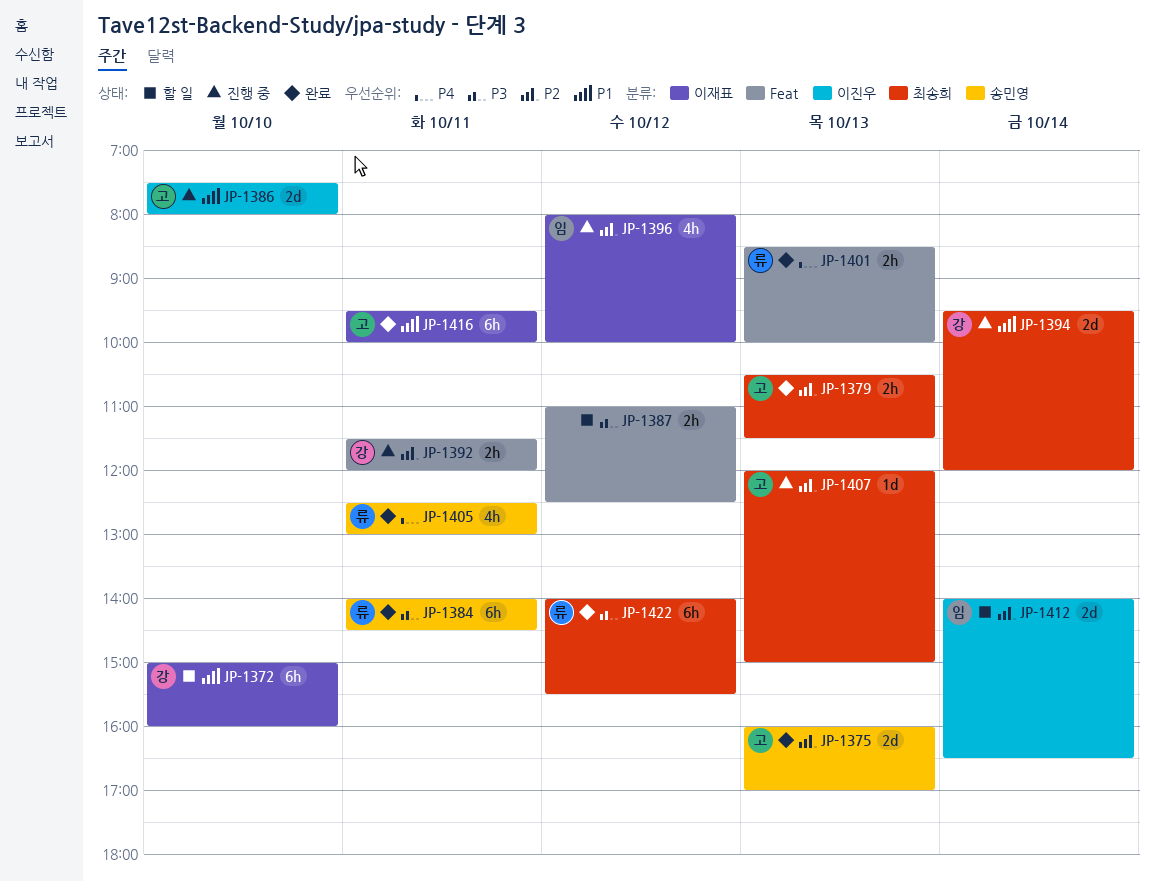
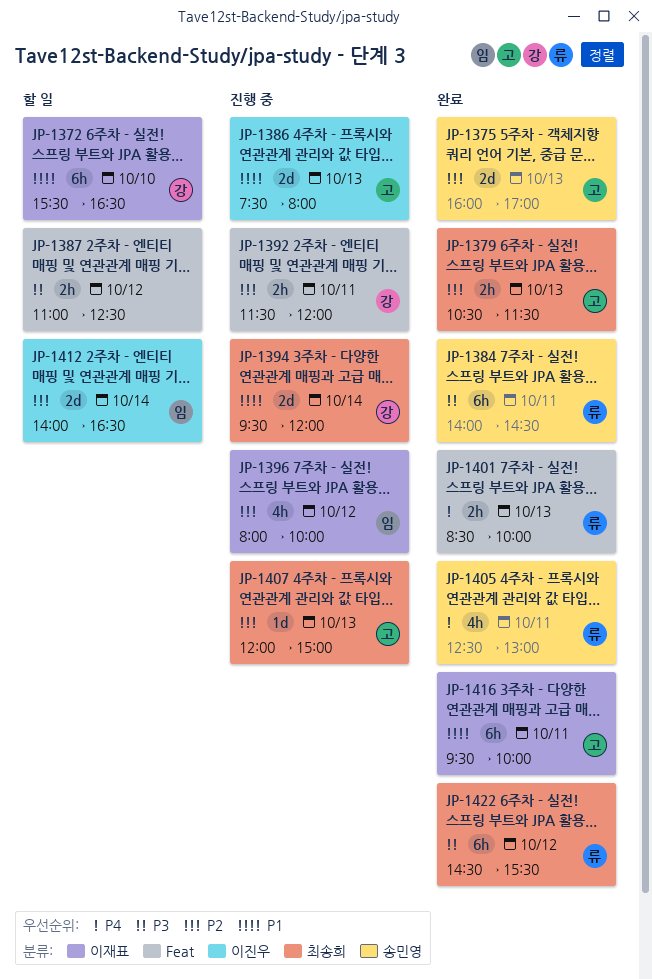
JP-1372, begins: 15:00 -> 15:30
JP-1372, ends: 16:00 -> 16:30
JP-1386, day: Oct 10 -> Oct 13
JP-1422, begins: 14:00 -> 14:30

